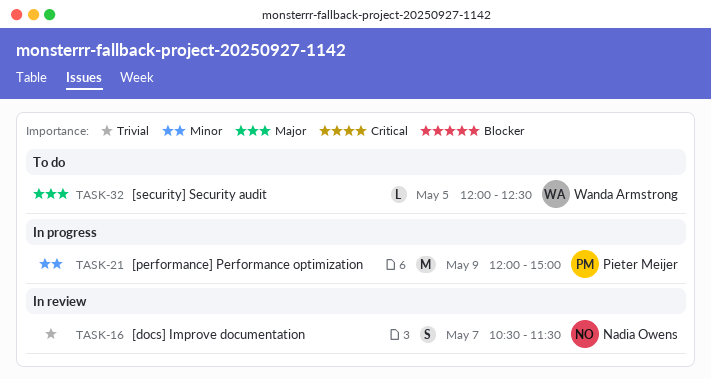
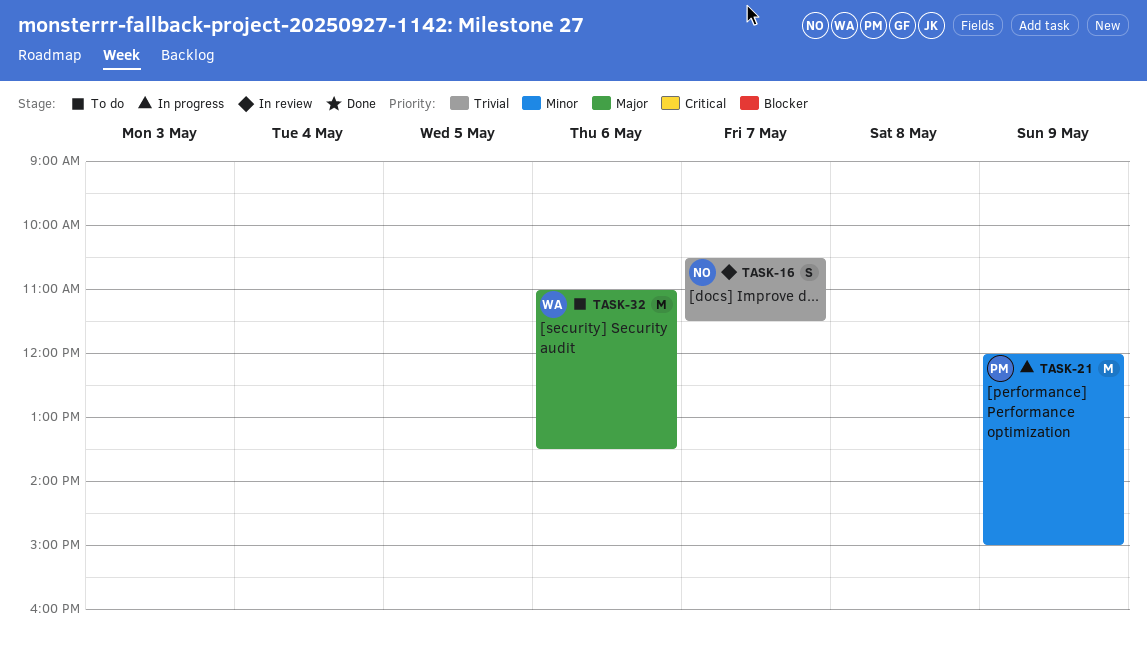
TASK-32, estimate: L -> M
TASK-32, day: May 5 -> May 6
TASK-32, begins: 12:00 -> 11:00
TASK-32, ends: 12:30 -> 13:30

